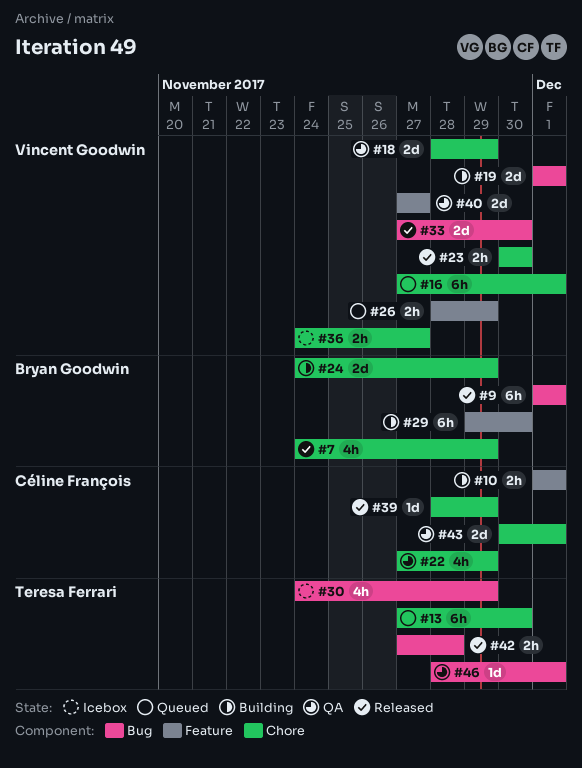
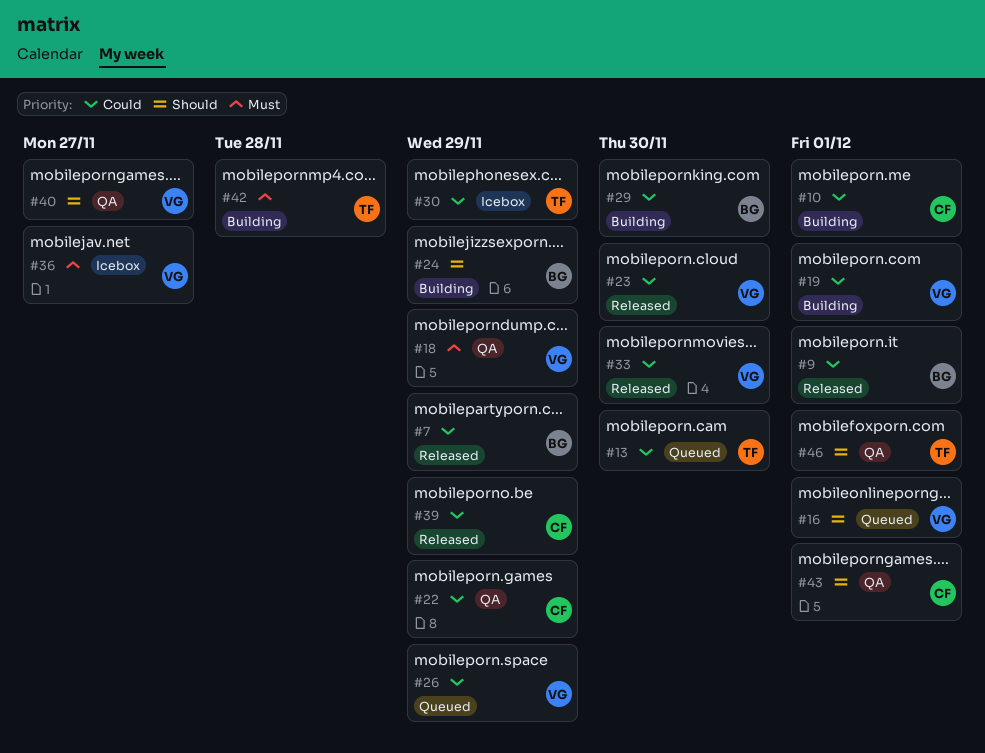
#42, status: Released -> Building

